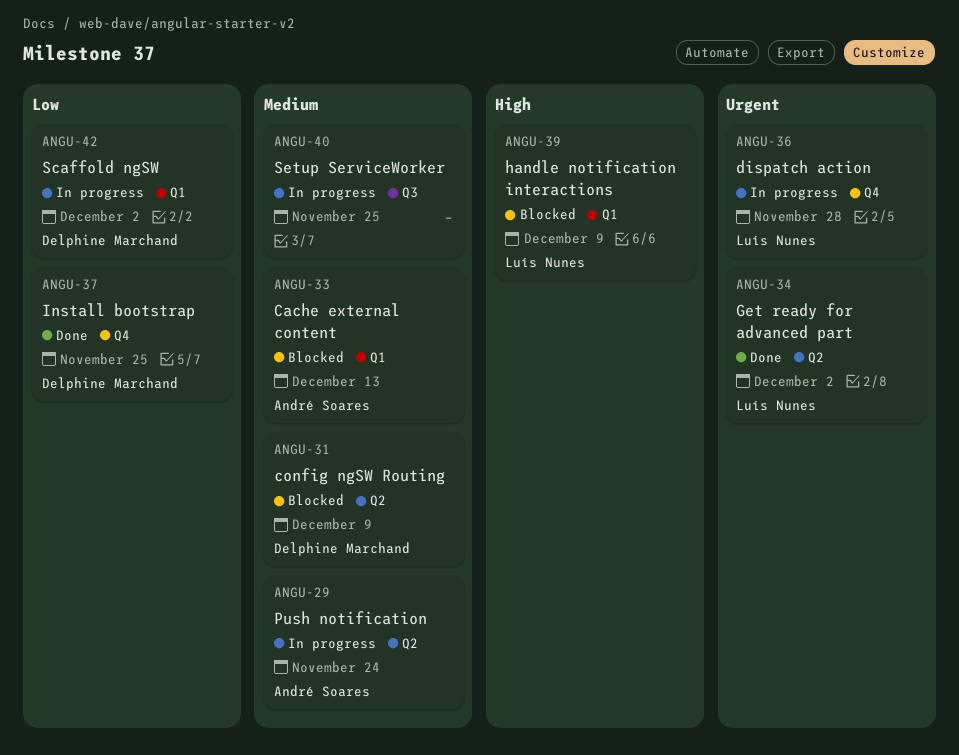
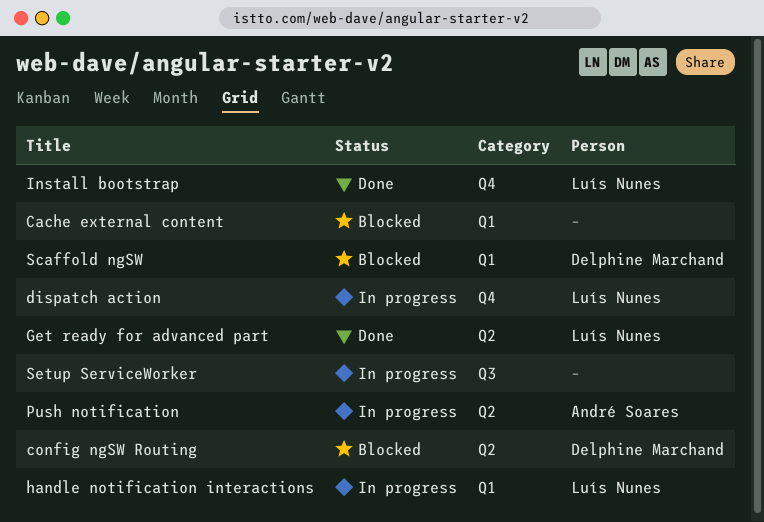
Cache external content, owner: André Soares -> none
handle notification interactions, status: Blocked -> In progress
Install bootstrap, owner: Delphine Marchand -> Luís Nunes
Scaffold ngSW, status: In progress -> Blocked

